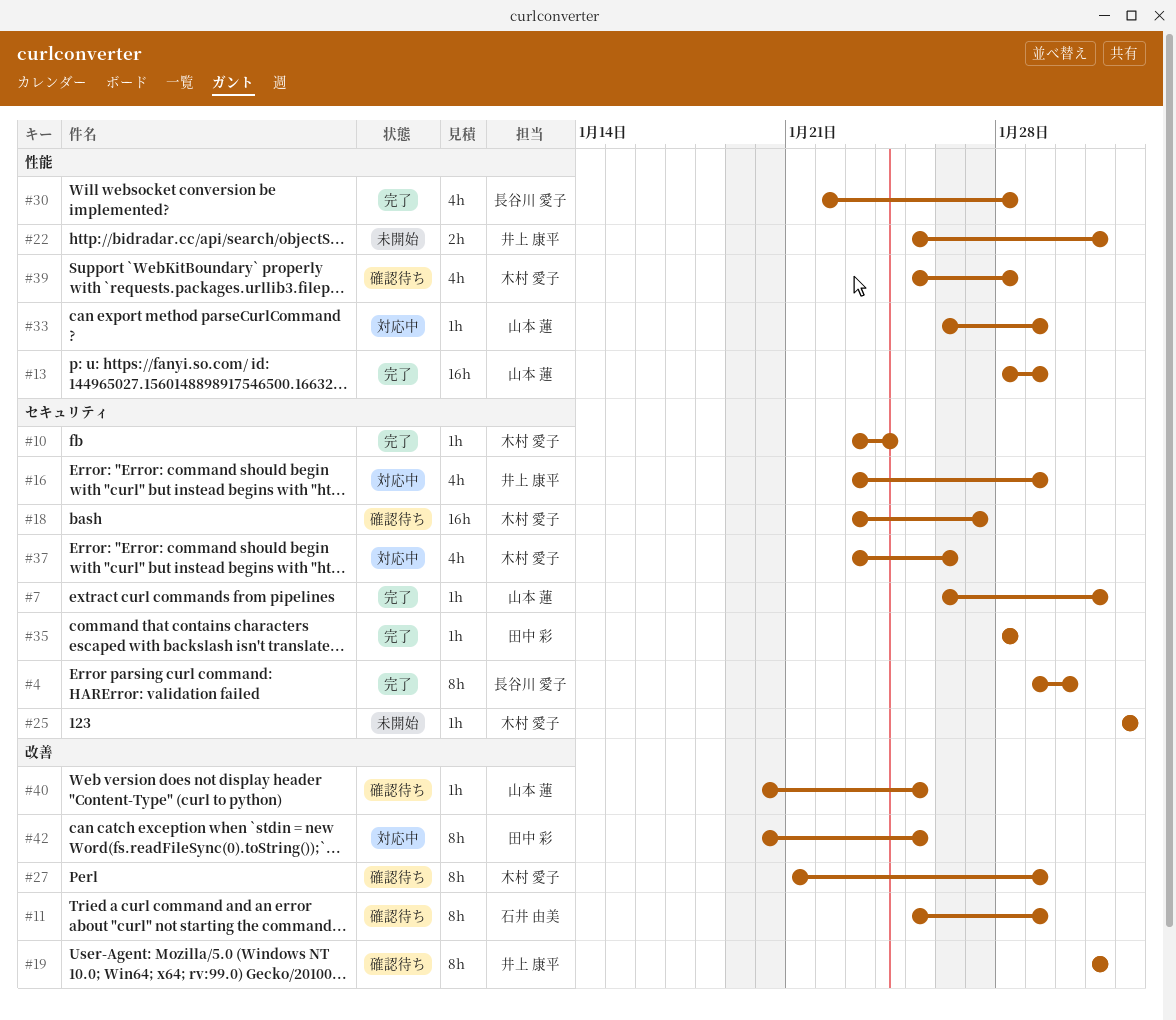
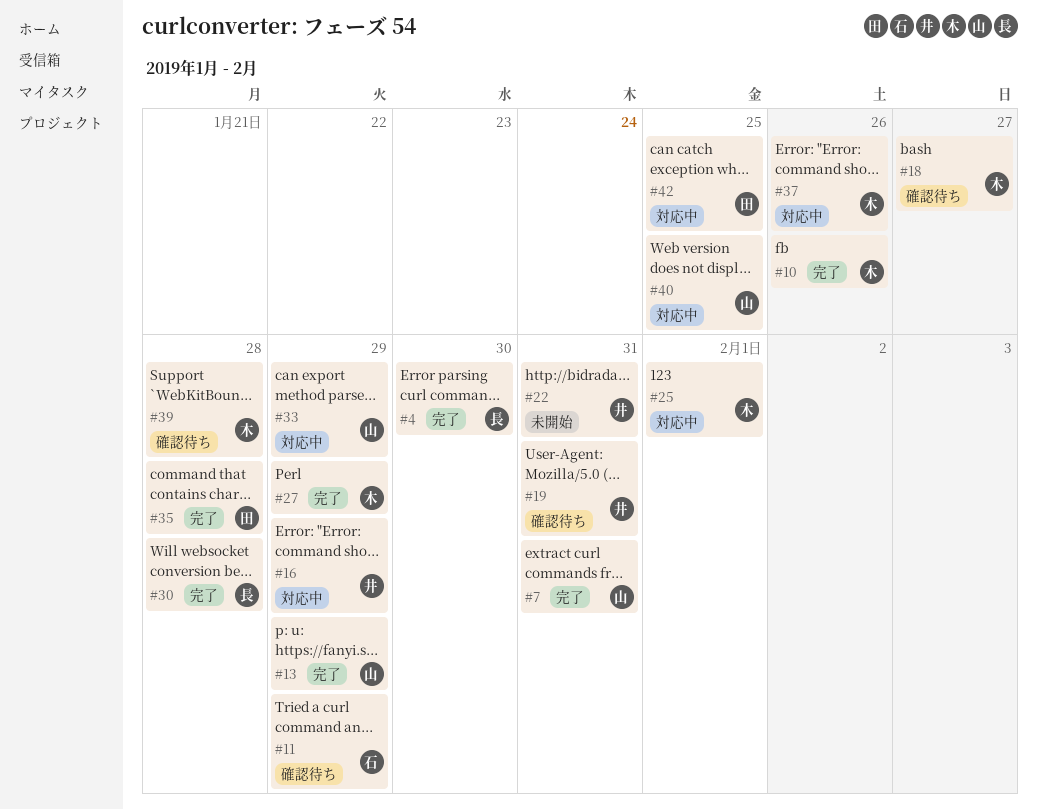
#10, due: Jan 24 -> Jan 26
#25, status: 未開始 -> 対応中
#27, status: 確認待ち -> 完了
#40, status: 確認待ち -> 対応中

